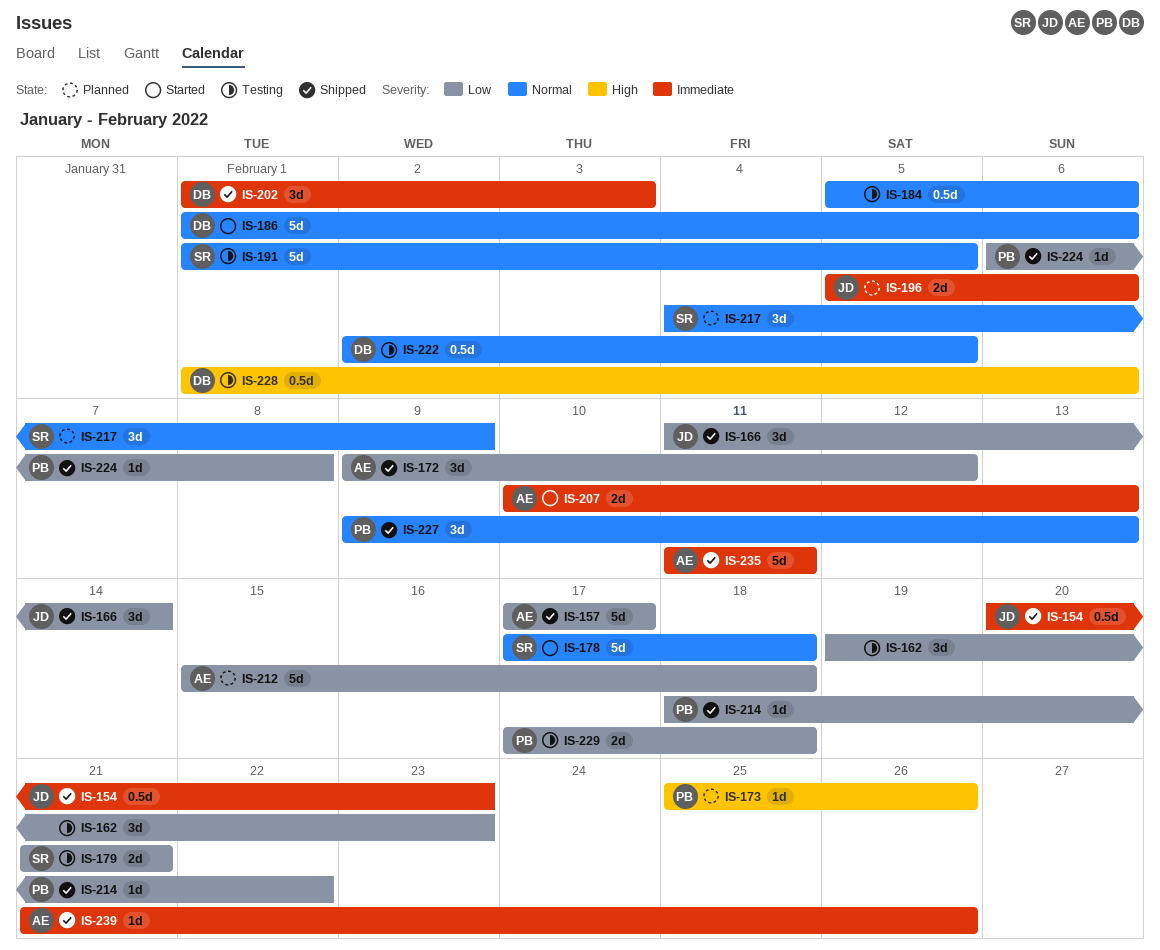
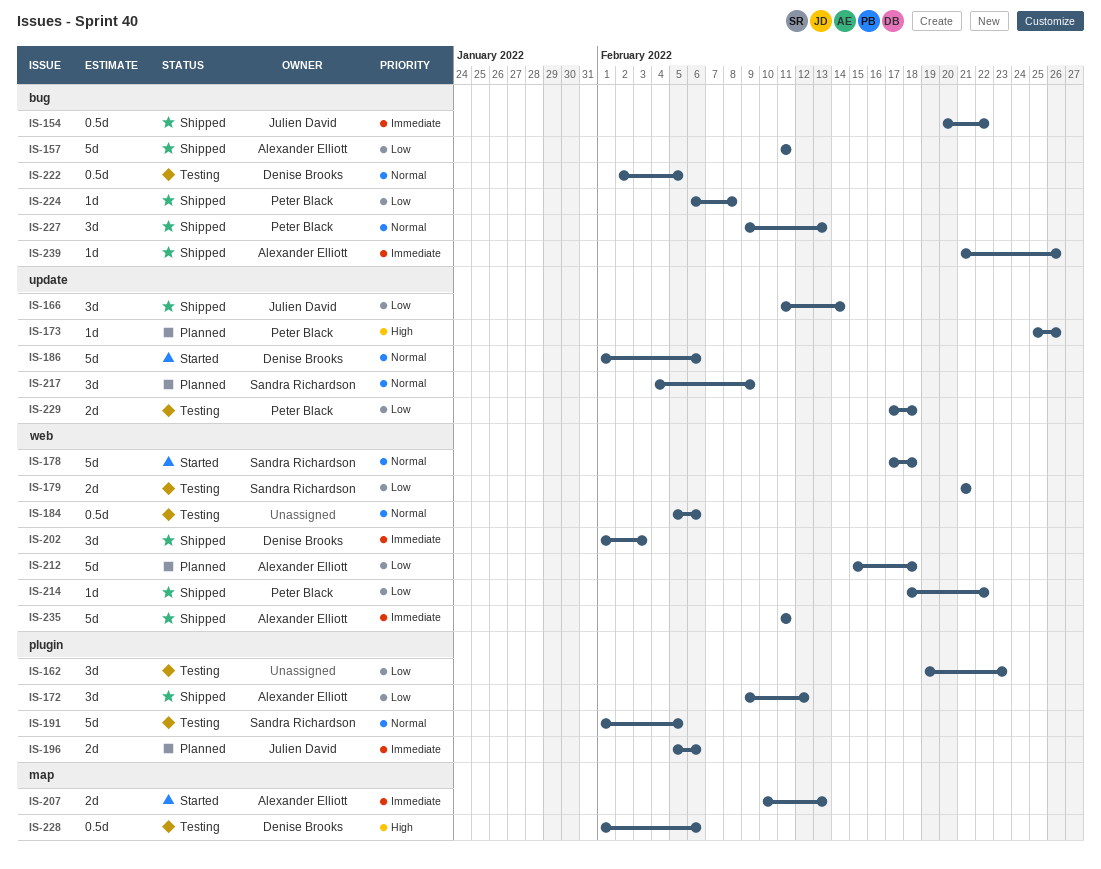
IS-154, due: Feb 23 -> Feb 22
IS-157, start: Feb 17 -> Feb 11
IS-157, due: Feb 17 -> Feb 11

